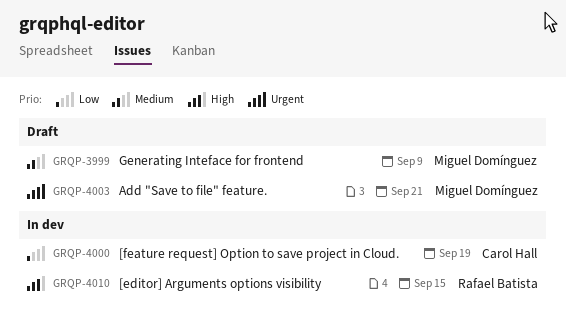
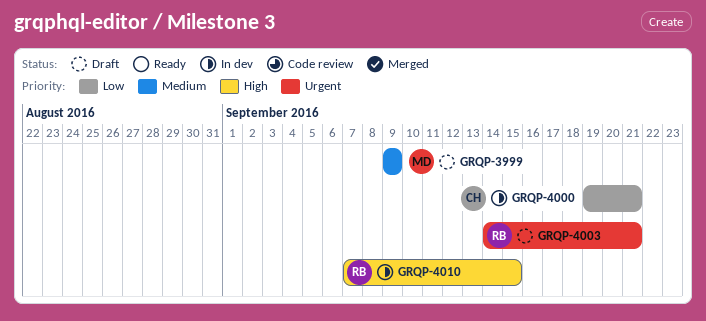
GRQP-4000, due: Sep 19 -> Sep 21
GRQP-4003, owner: Miguel Domínguez -> Rafael Batista

